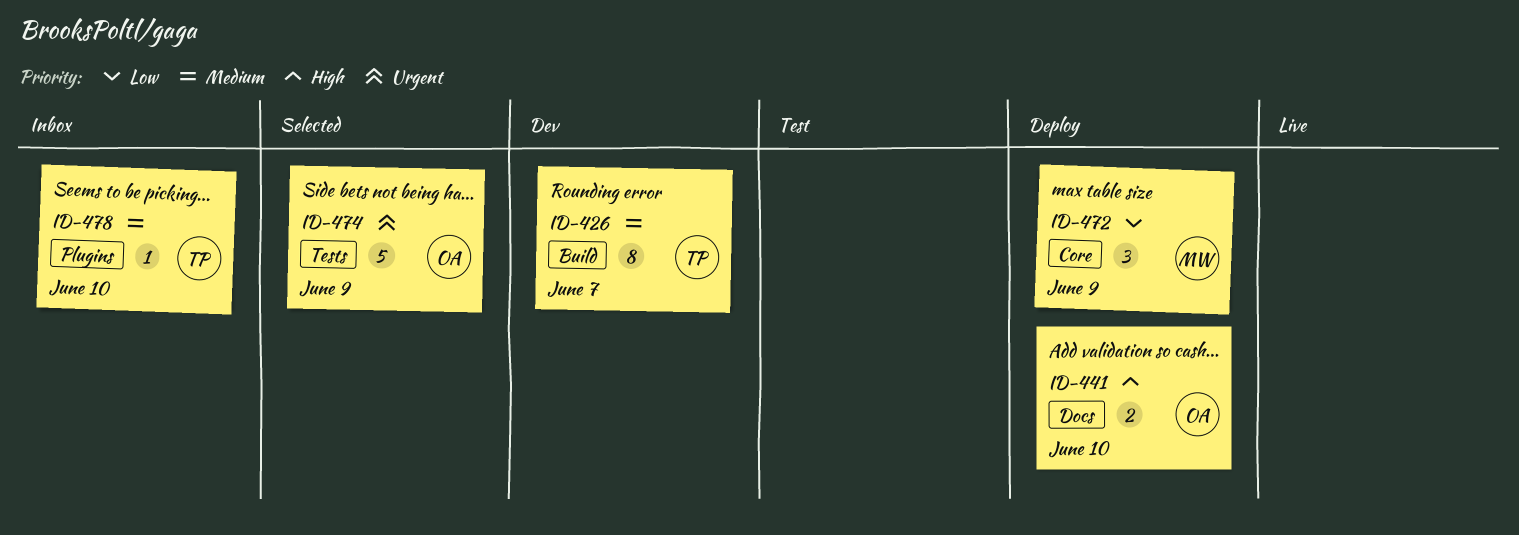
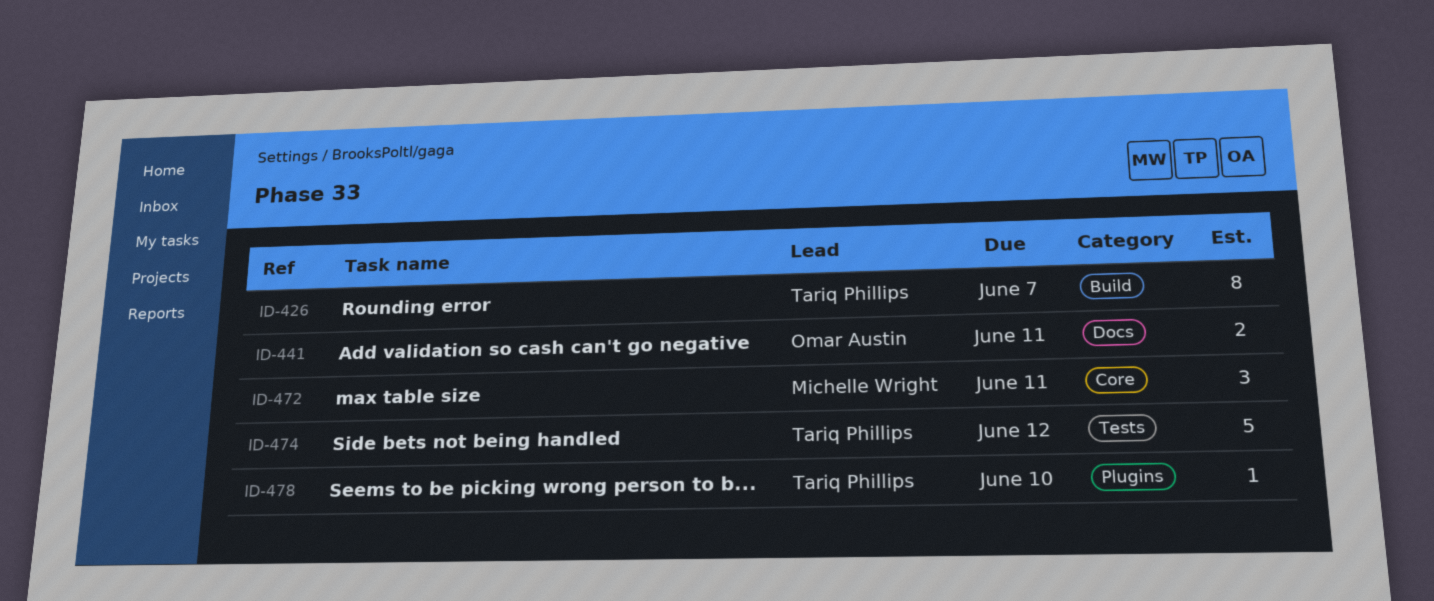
ID-441, due: Jun 10 -> Jun 11
ID-472, due: Jun 9 -> Jun 11
ID-474, owner: Omar Austin -> Tariq Phillips
ID-474, due: Jun 9 -> Jun 12

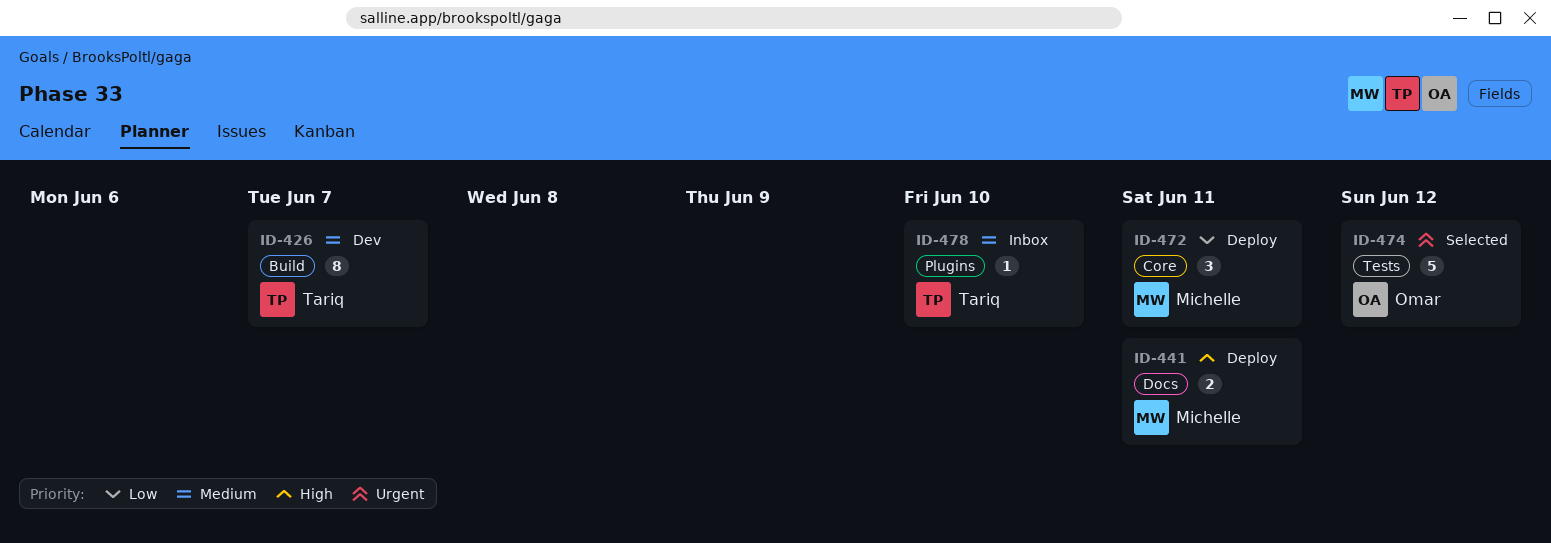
ID-441, owner: Omar Austin -> Michelle Wright
ID-474, owner: Tariq Phillips -> Omar Austin

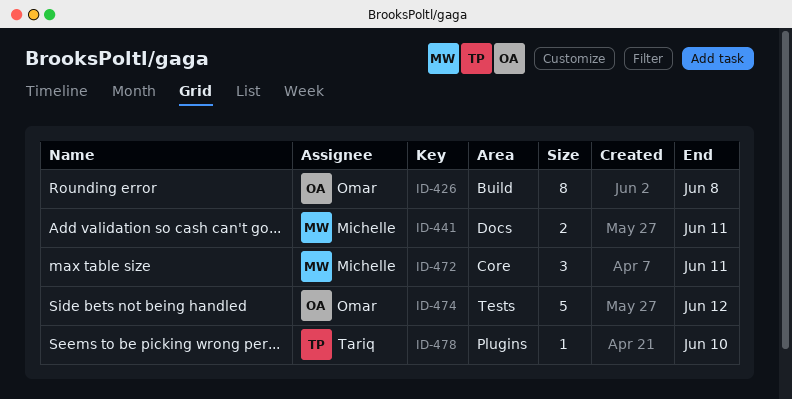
ID-426, owner: Tariq -> Omar
ID-426, due: Jun 7 -> Jun 8

